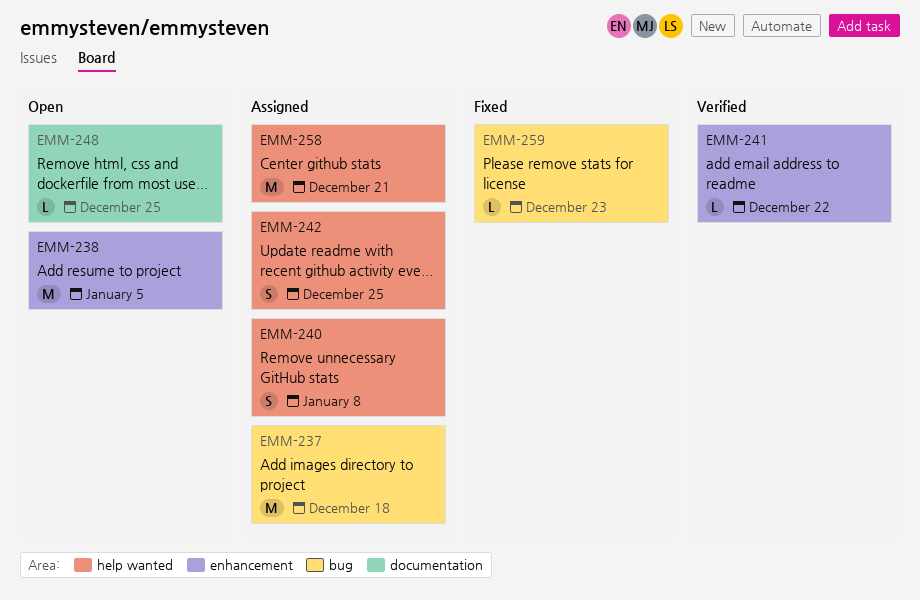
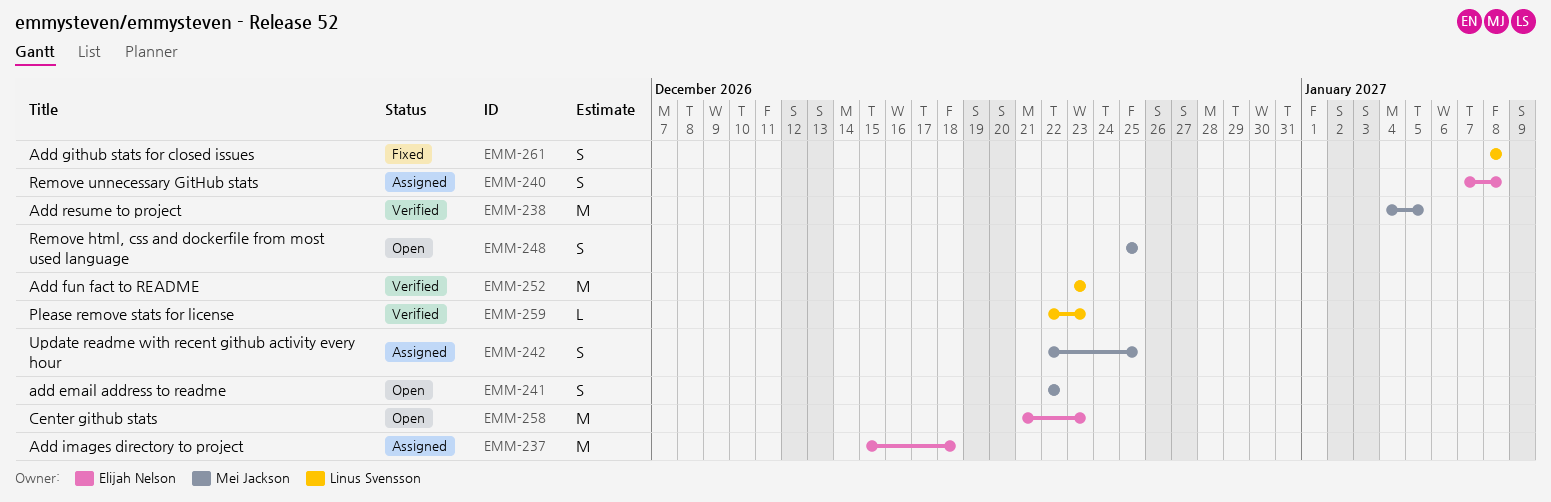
EMM-238, status: Open -> Verified
EMM-241, status: Verified -> Open
EMM-241, estimate: L -> S
EMM-248, estimate: L -> S
EMM-252: none -> present
EMM-258, status: Assigned -> Open
EMM-258, due: Dec 21 -> Dec 23
EMM-259, status: Fixed -> Verified
EMM-261: none -> present

